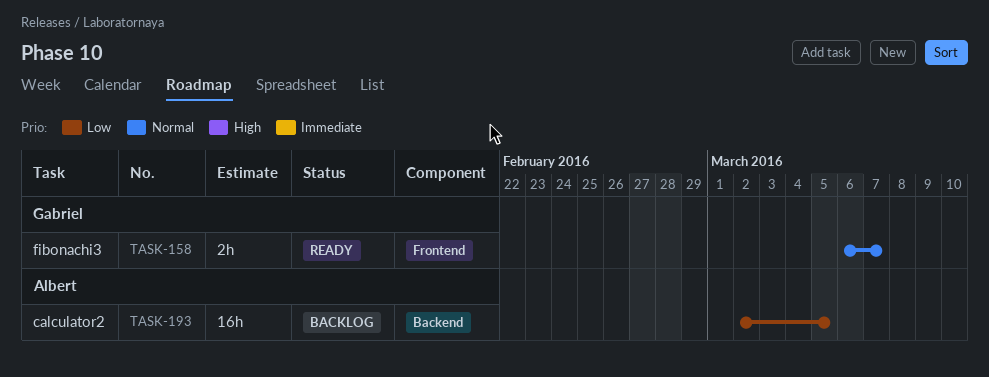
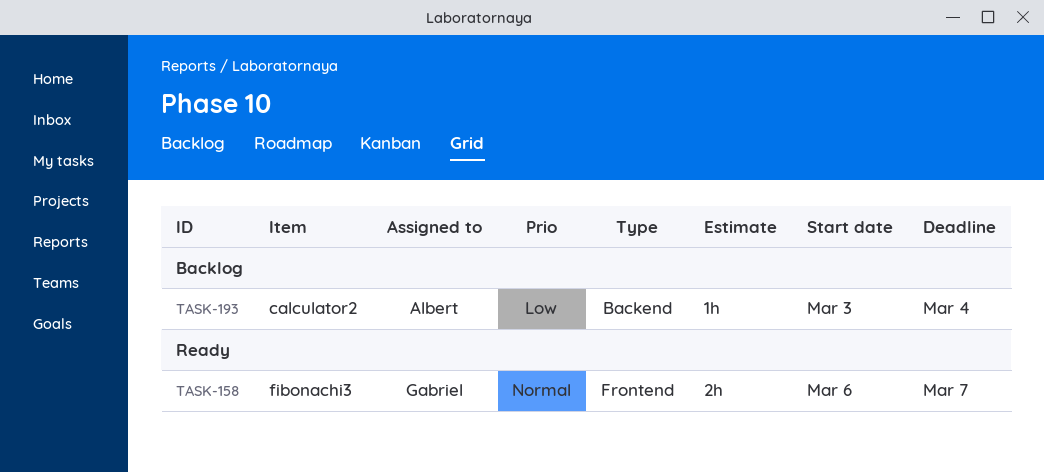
TASK-193, estimate: 16h -> 1h
TASK-193, start: Mar 2 -> Mar 3
TASK-193, due: Mar 5 -> Mar 4

